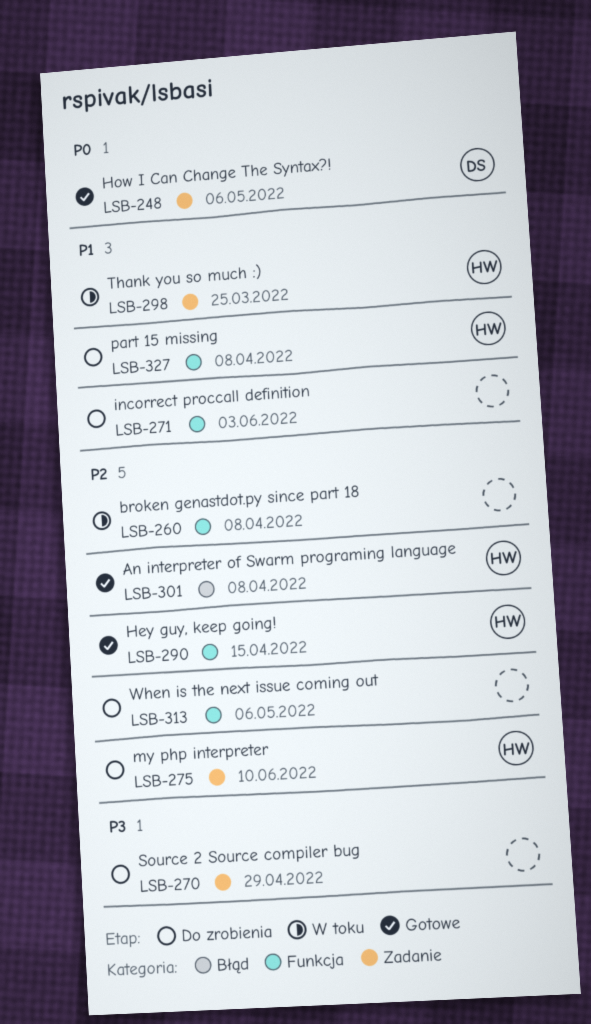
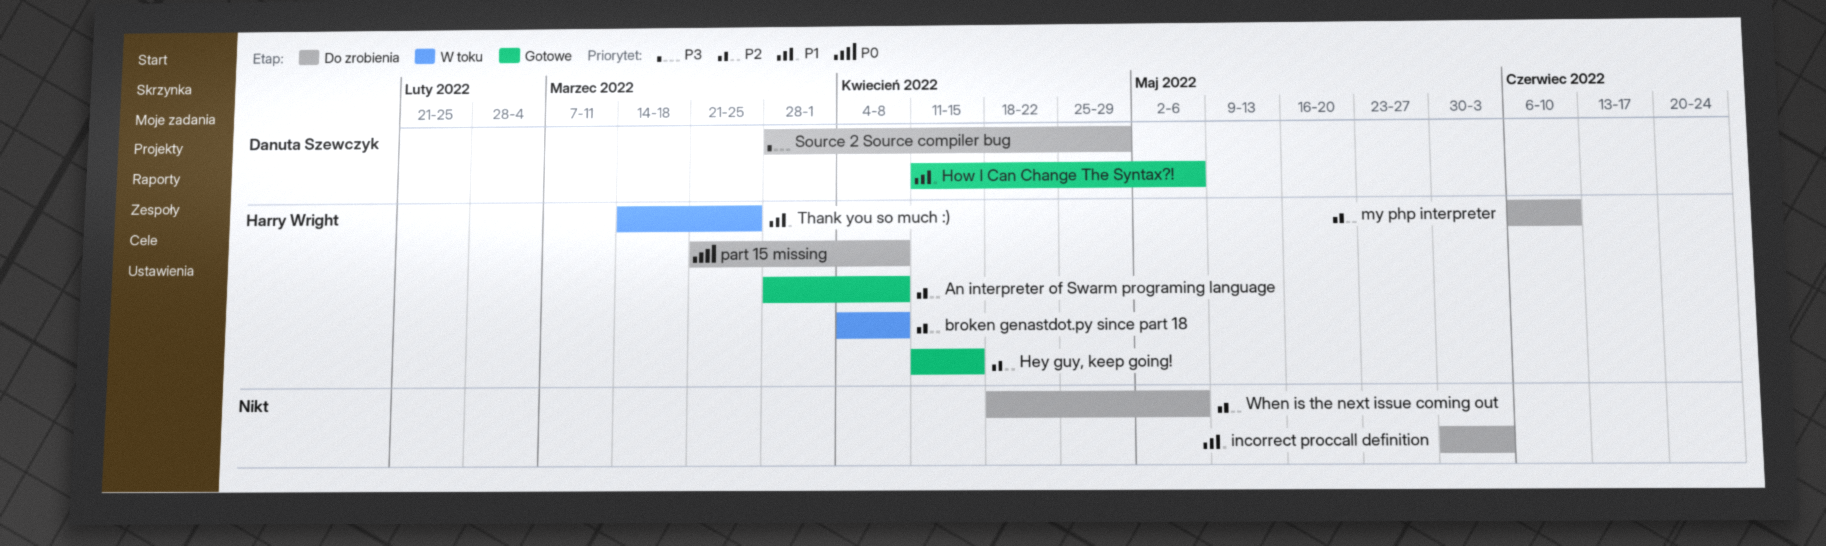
broken genastdot.py since part 18, owner: none -> Harry Wright
How I Can Change The Syntax?!, priority: P0 -> P1
part 15 missing, priority: P1 -> P0
Source 2 Source compiler bug, owner: none -> Danuta Szewczyk

